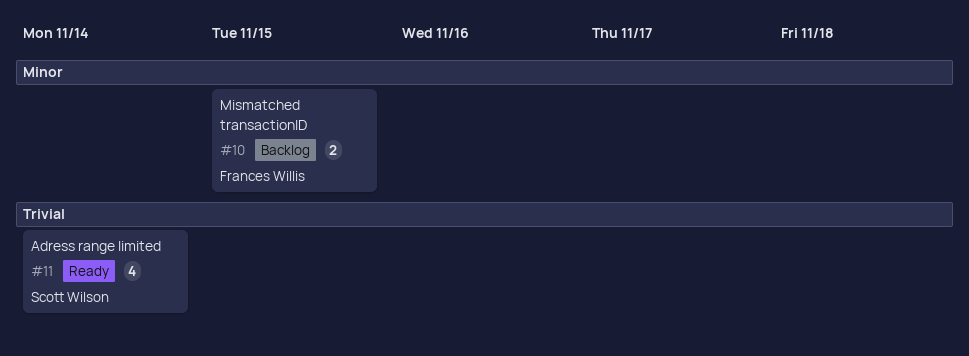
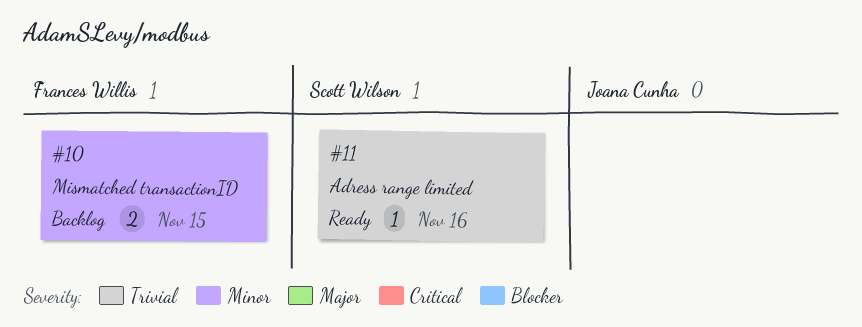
#11, estimate: 4 -> 1
#11, due: Nov 14 -> Nov 16

